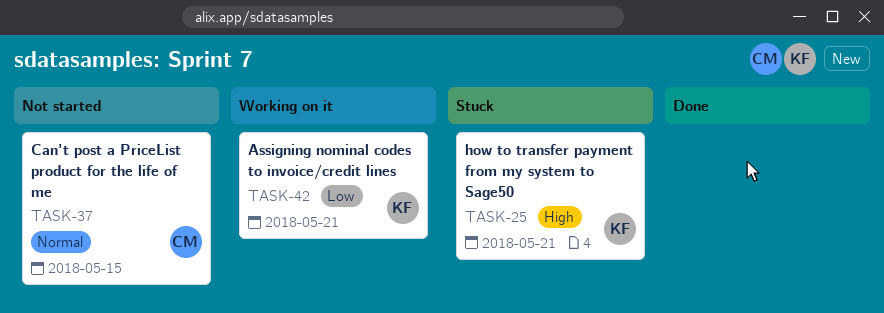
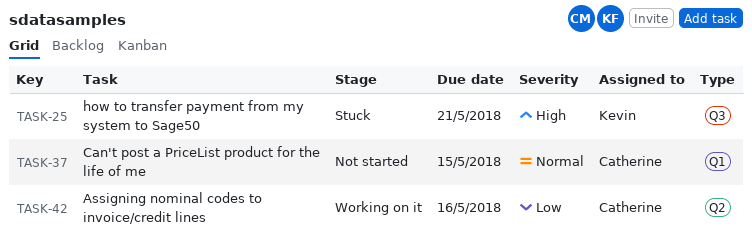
TASK-42, owner: Kevin -> Catherine
TASK-42, due: May 21 -> May 16

